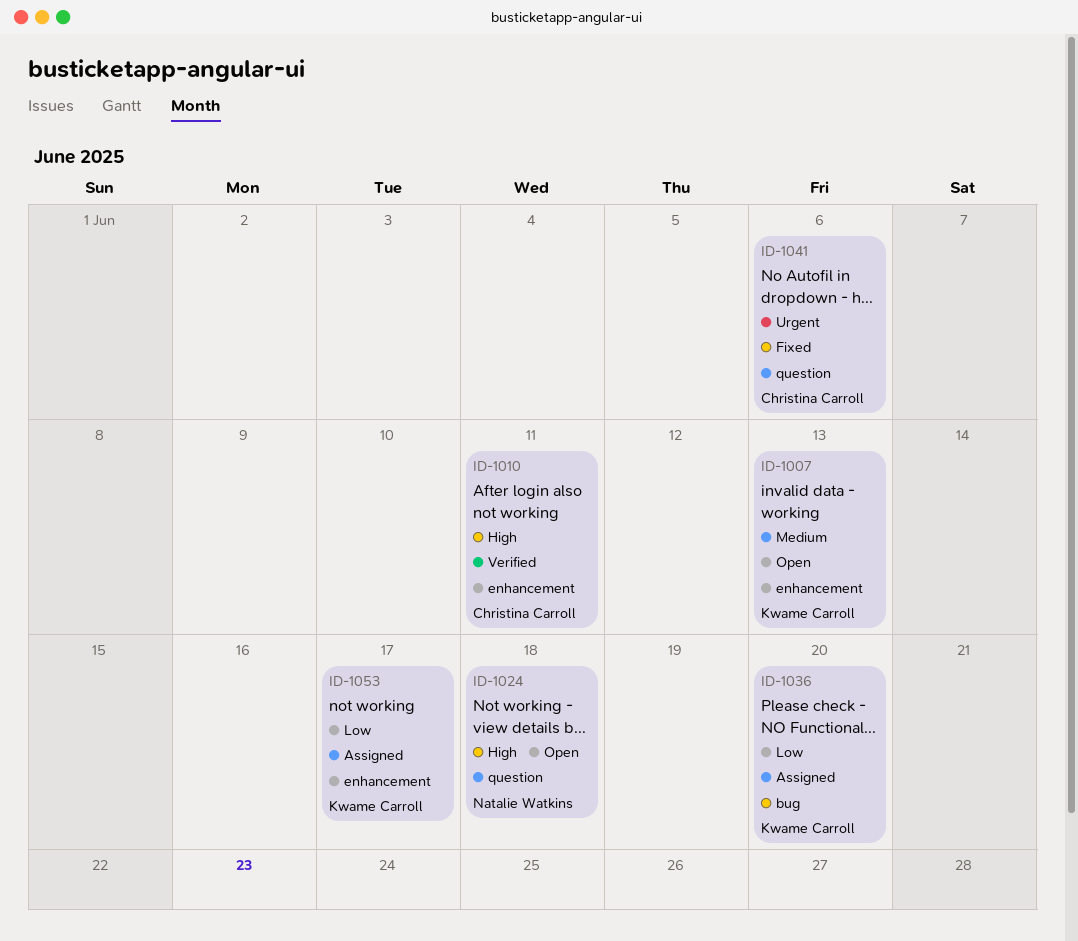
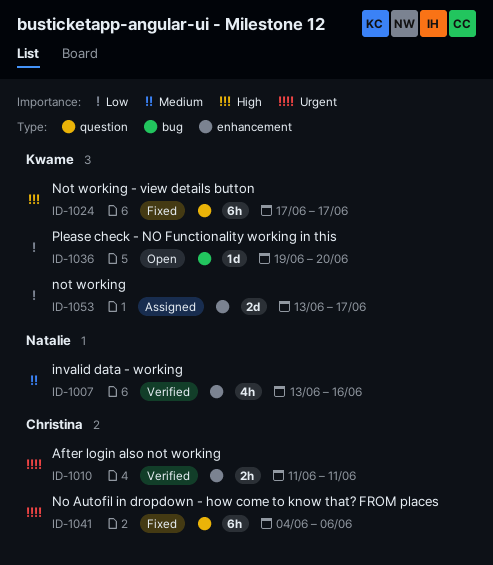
ID-1007, status: Open -> Verified
ID-1007, owner: Kwame Carroll -> Natalie Watkins
ID-1007, due: Jun 13 -> Jun 16
ID-1010, priority: High -> Urgent
ID-1024, status: Open -> Fixed
ID-1024, owner: Natalie Watkins -> Kwame Carroll
ID-1024, due: Jun 18 -> Jun 17
ID-1036, status: Assigned -> Open

